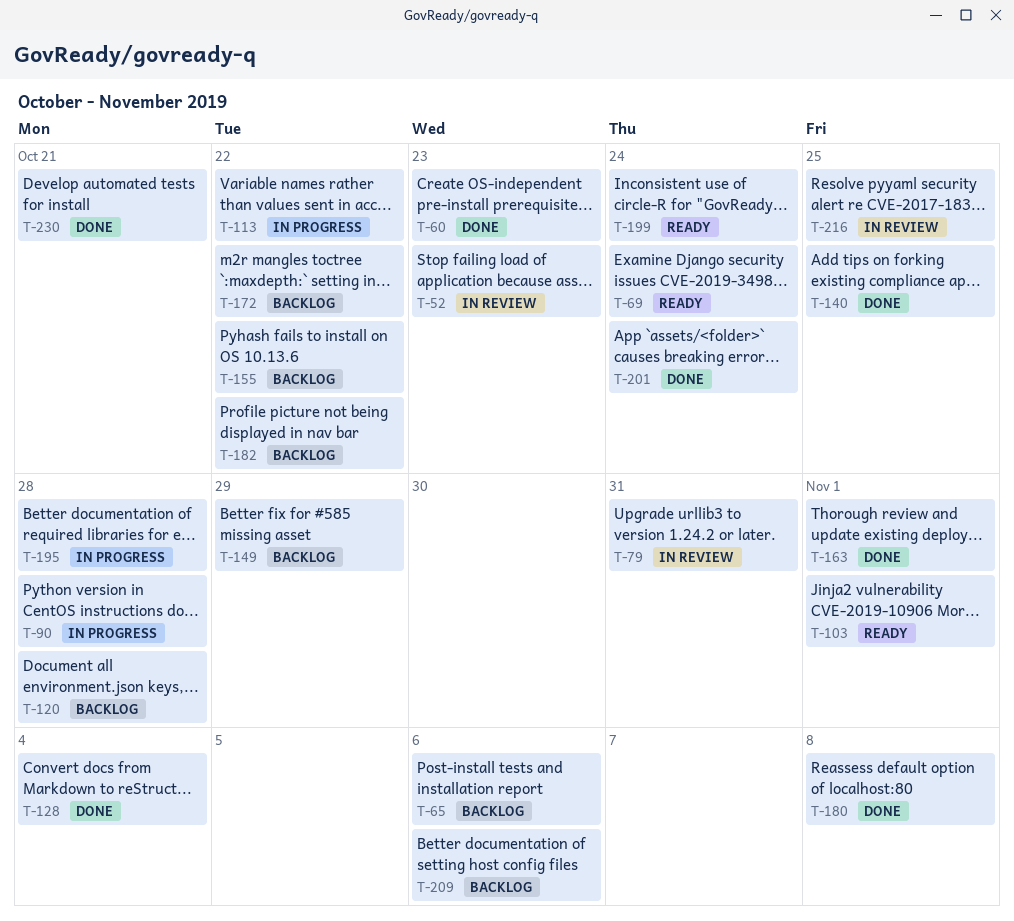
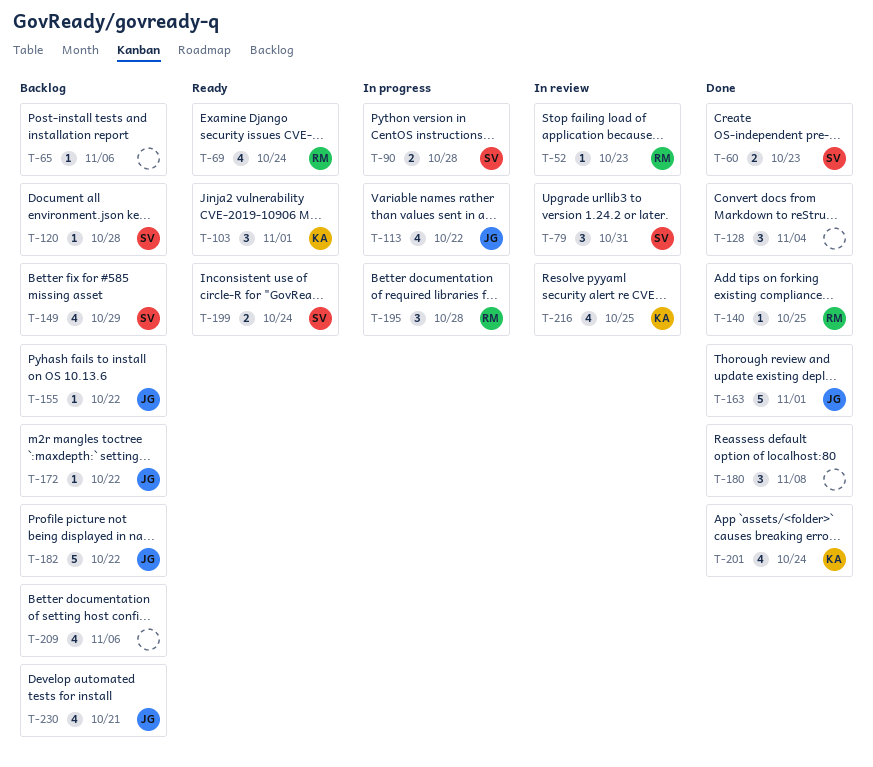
T-230, status: Done -> Backlog

